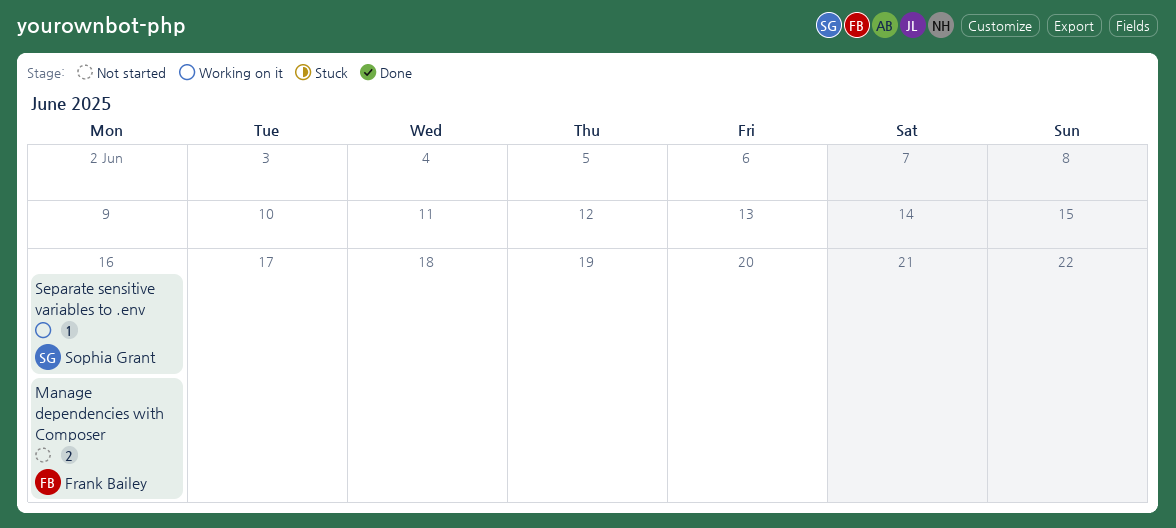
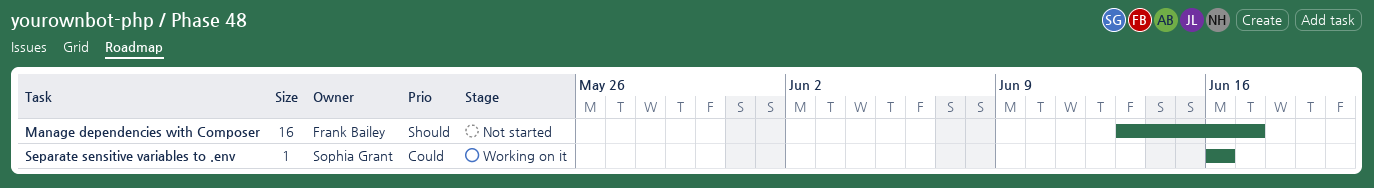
Manage dependencies with Composer, estimate: 2 -> 16
Manage dependencies with Composer, due: Jun 16 -> Jun 17

